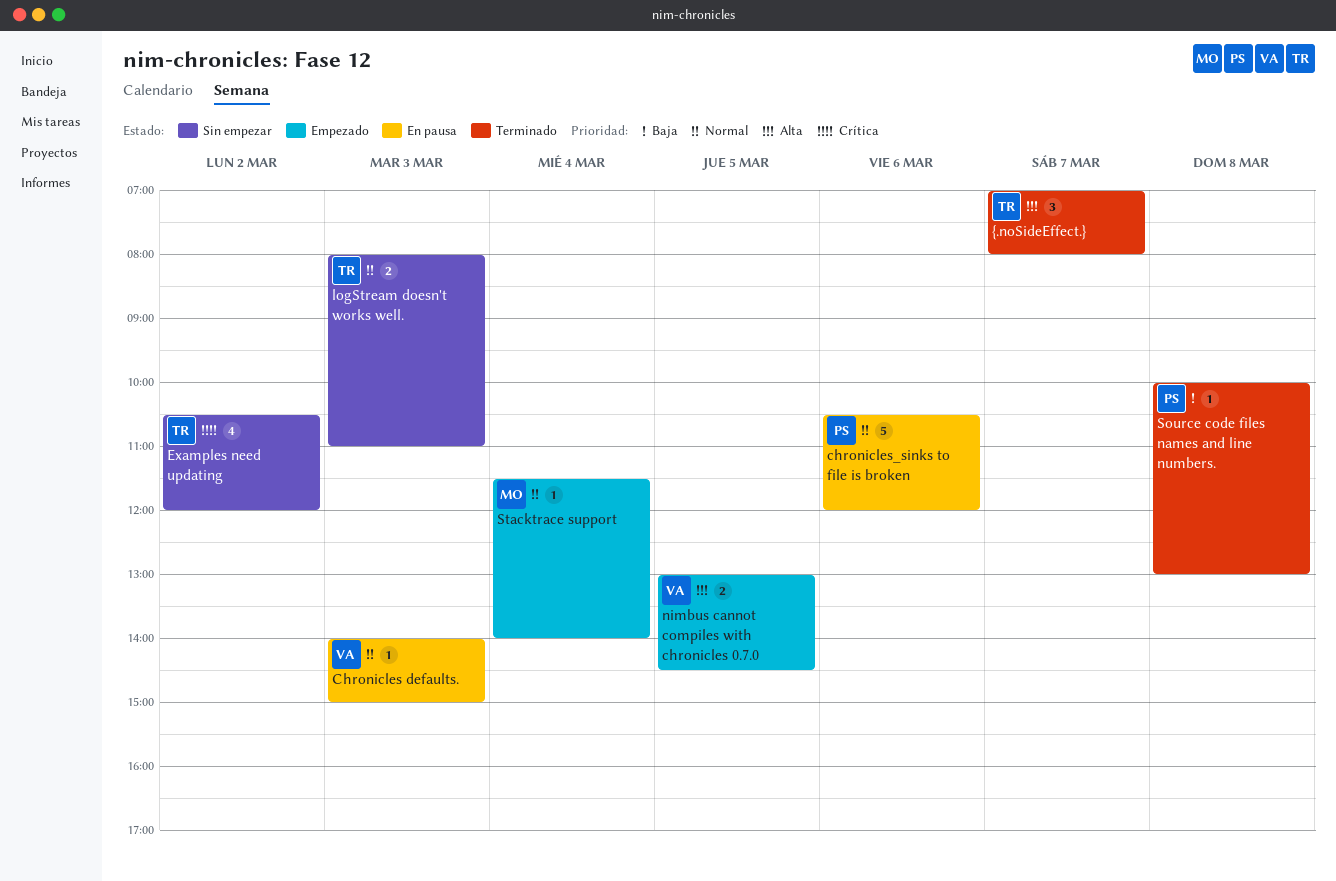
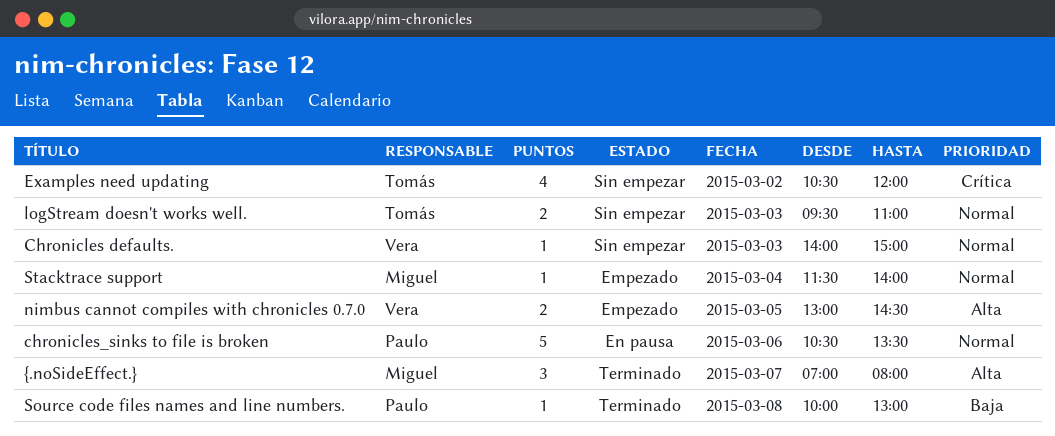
Chronicles defaults., status: En pausa -> Sin empezar
chronicles_sinks to file is broken, ends: 12:00 -> 13:30
logStream doesn't works well., begins: 08:00 -> 09:30
{.noSideEffect.}, owner: Tomás -> Miguel

